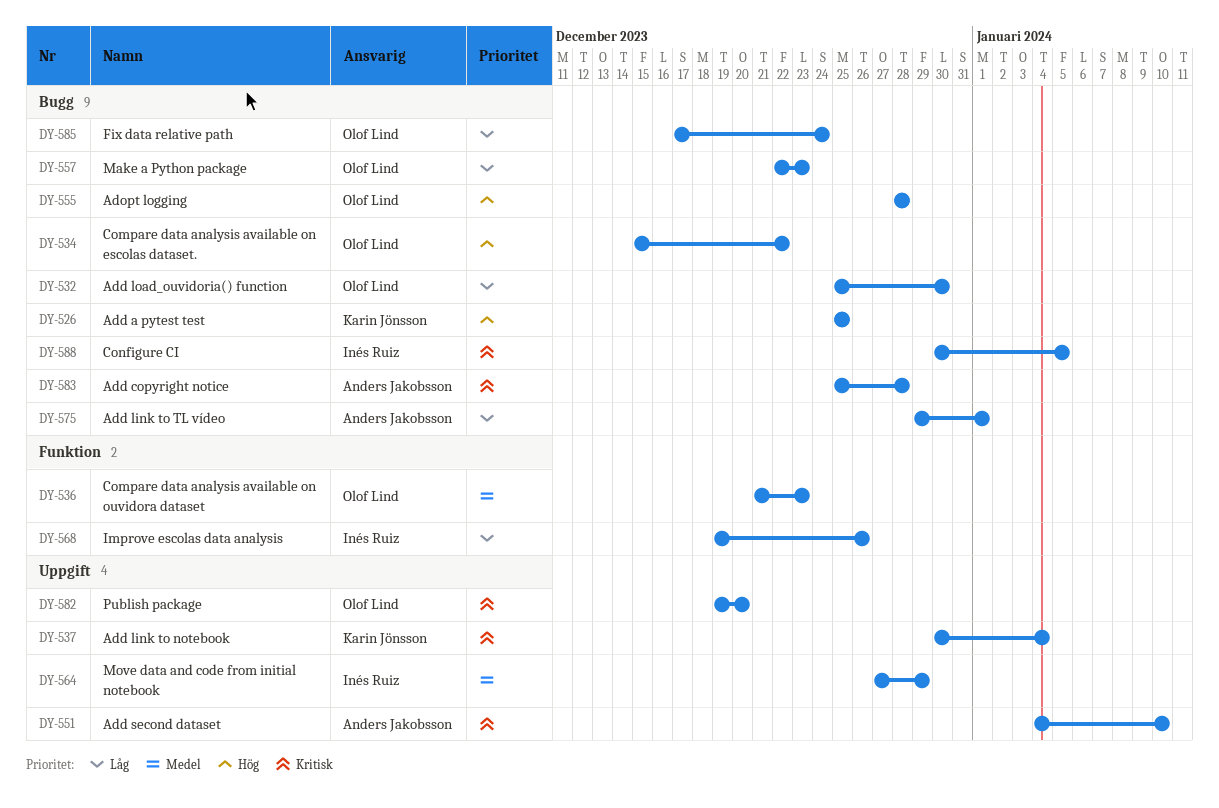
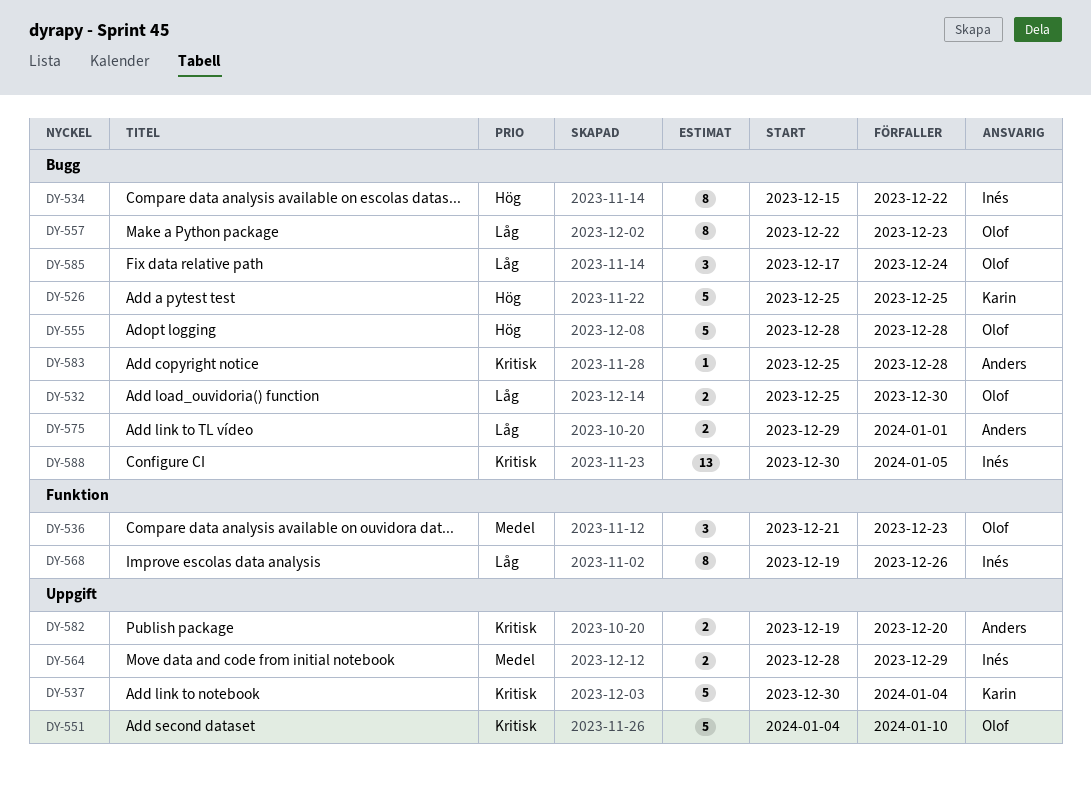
DY-534, owner: Olof Lind -> Inés Ruiz
DY-551, owner: Anders Jakobsson -> Olof Lind
DY-564, start: Dec 27 -> Dec 28
DY-582, owner: Olof Lind -> Anders Jakobsson

